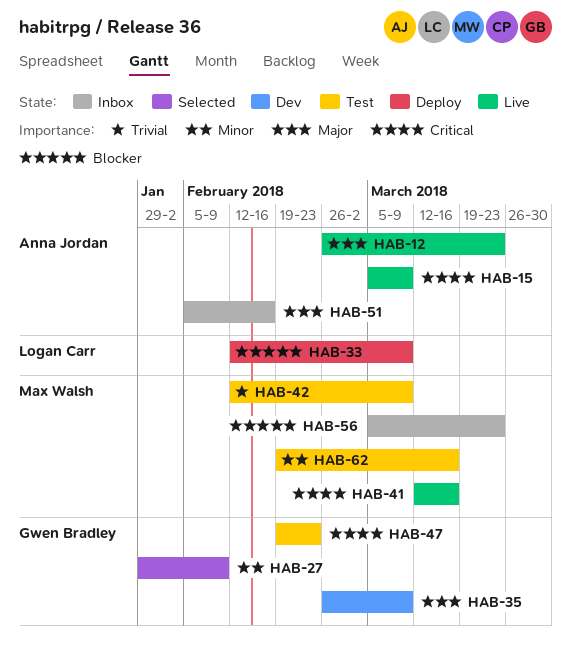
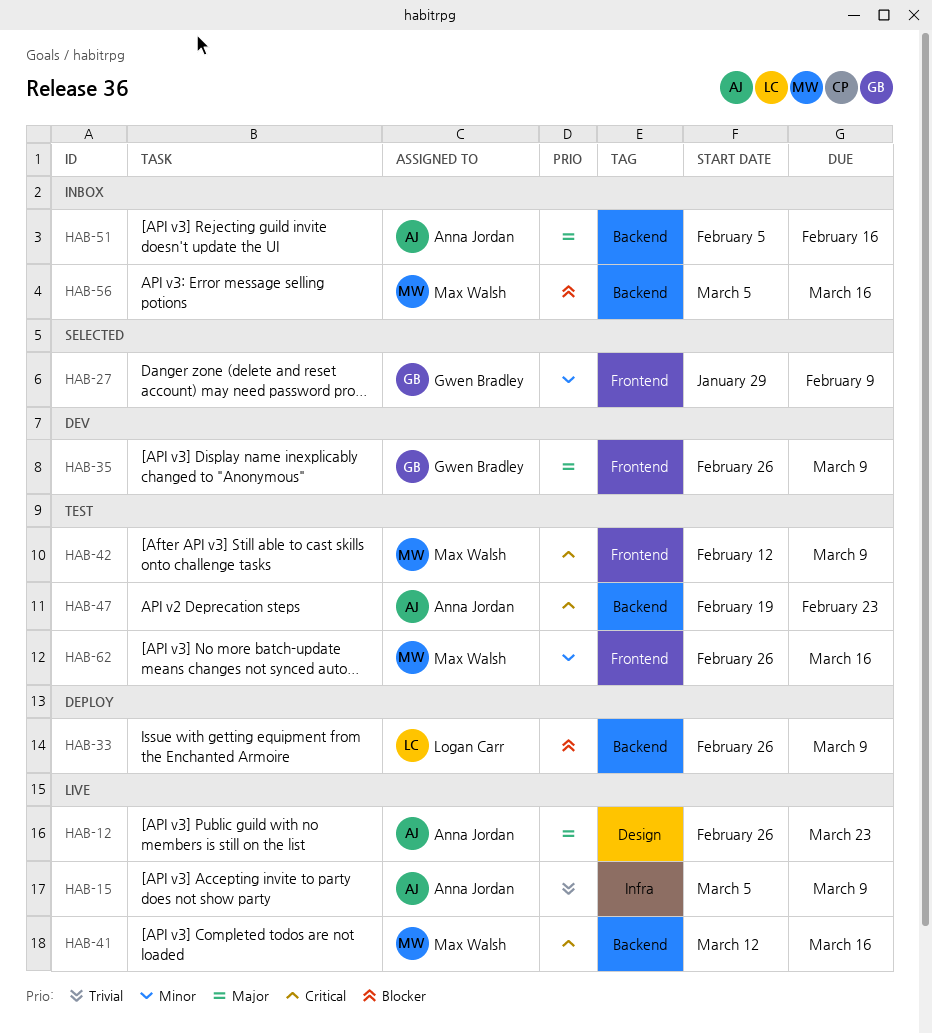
HAB-15, priority: Critical -> Trivial
HAB-33, start: Feb 12 -> Feb 26
HAB-42, priority: Trivial -> Critical
HAB-47, owner: Gwen Bradley -> Anna Jordan
HAB-56, due: Mar 23 -> Mar 16
HAB-62, start: Feb 19 -> Feb 26

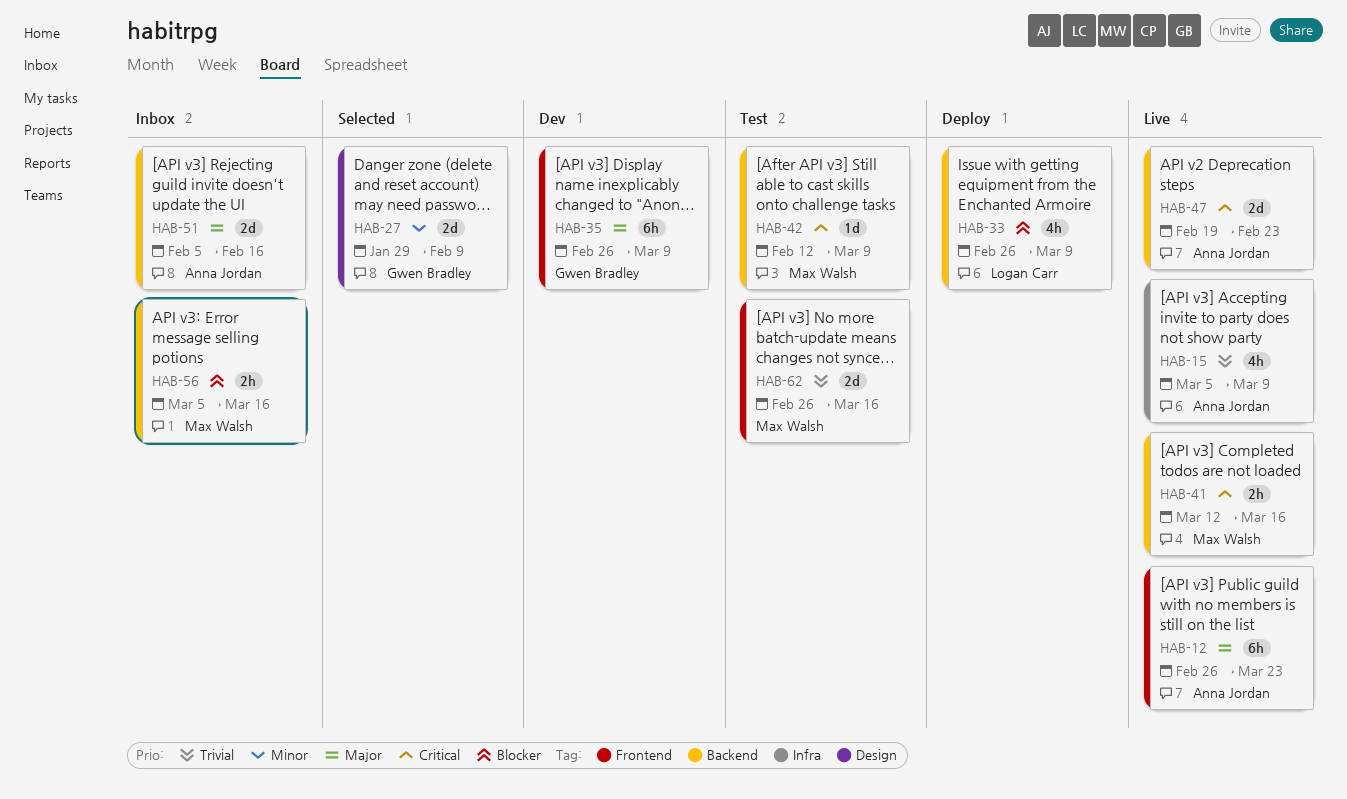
HAB-12, label: Design -> Frontend
HAB-27, label: Frontend -> Design
HAB-42, label: Frontend -> Backend
HAB-47, status: Test -> Live
HAB-62, priority: Minor -> Trivial

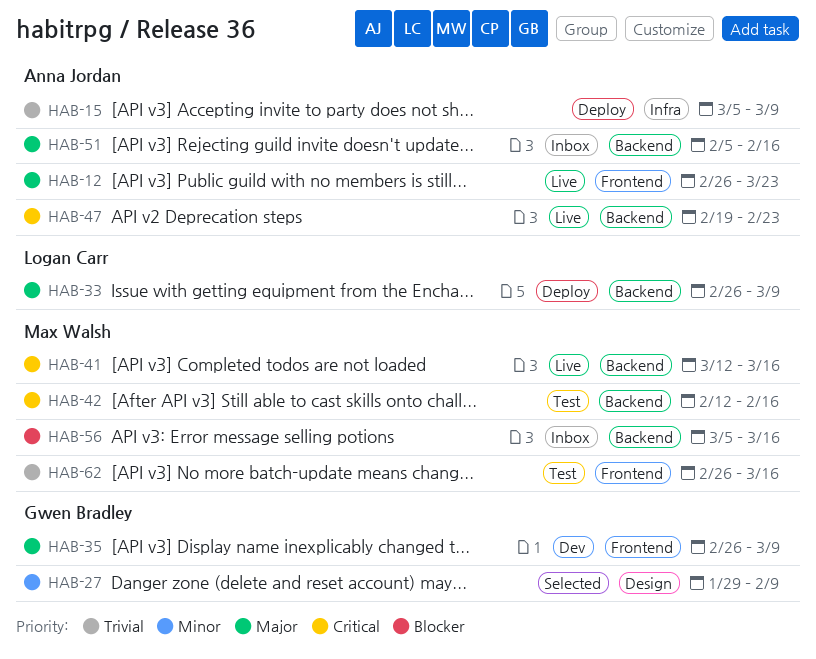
HAB-15, status: Live -> Deploy
HAB-33, priority: Blocker -> Major
HAB-42, due: Mar 9 -> Feb 16

